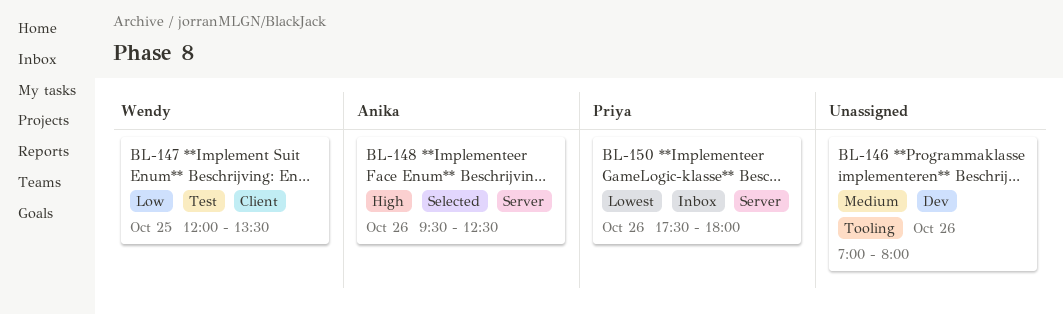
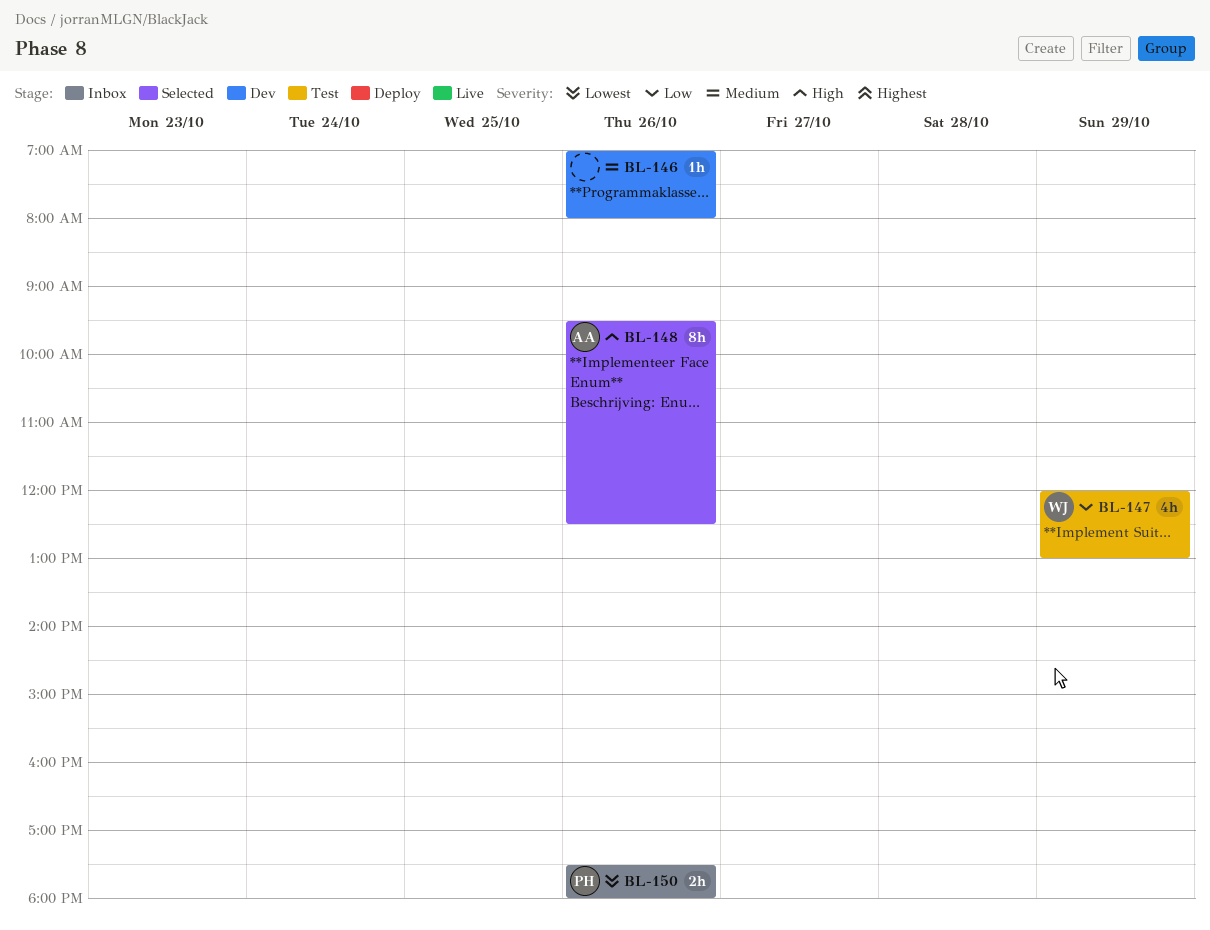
BL-147, day: Oct 25 -> Oct 29
BL-147, ends: 13:30 -> 13:00

